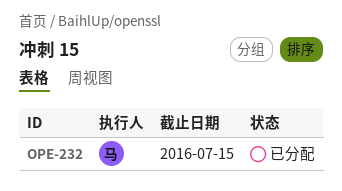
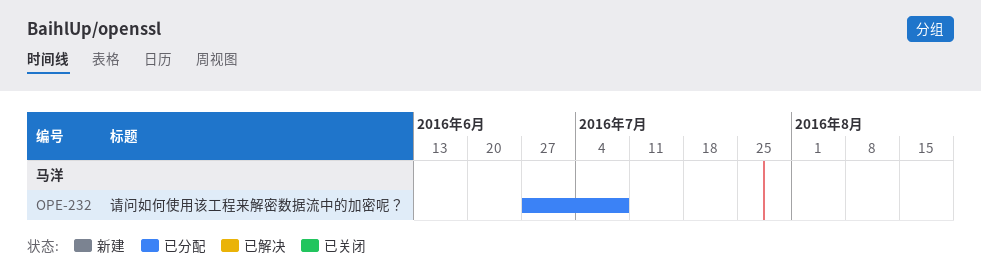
OPE-232, due: Jul 15 -> Jul 8

